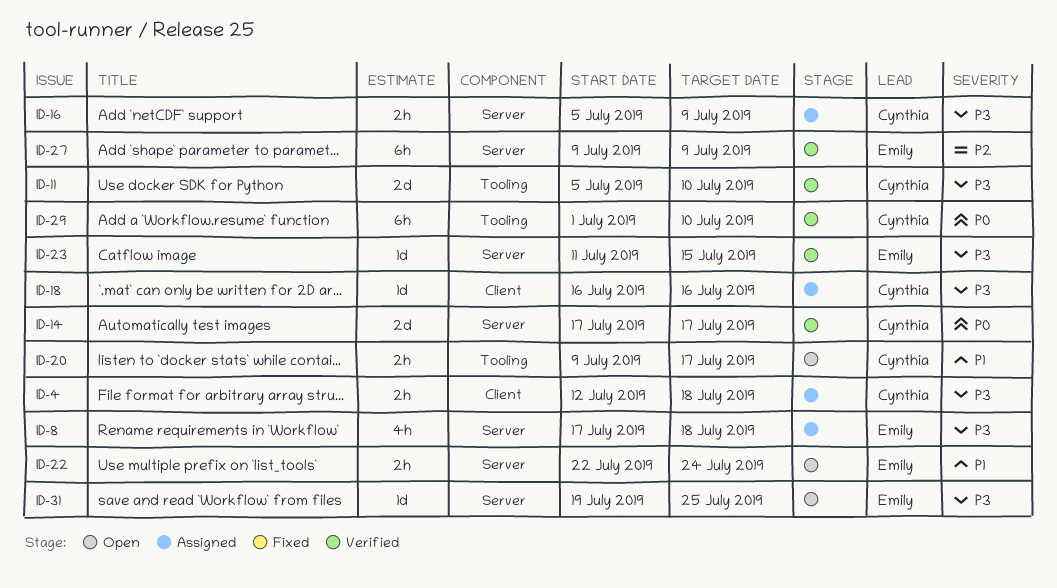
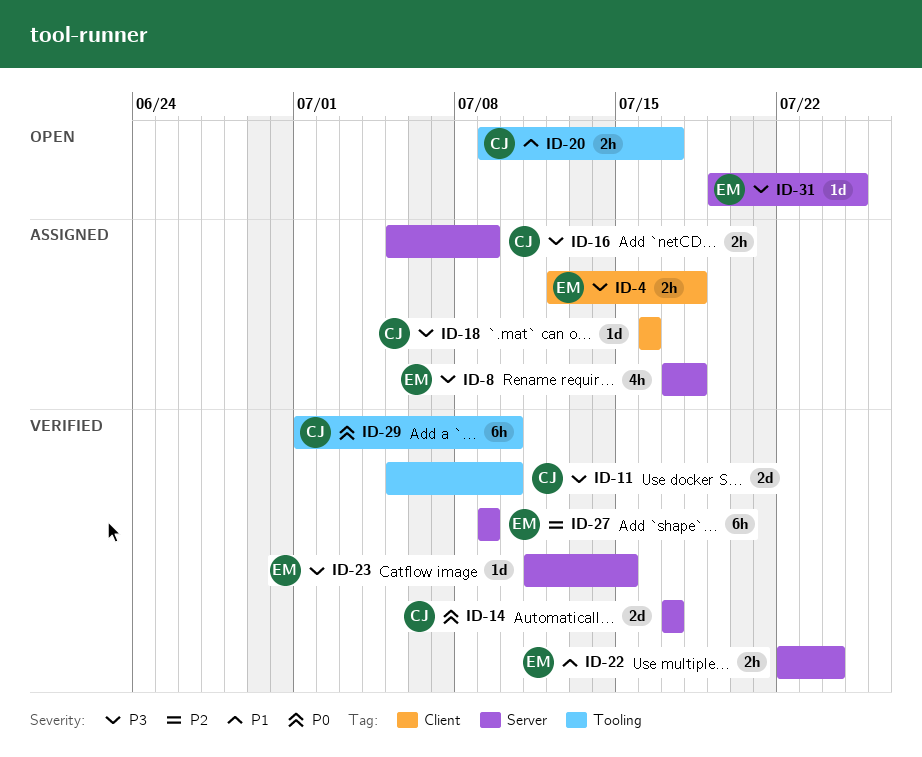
ID-4, owner: Cynthia -> Emily
ID-22, status: Open -> Verified

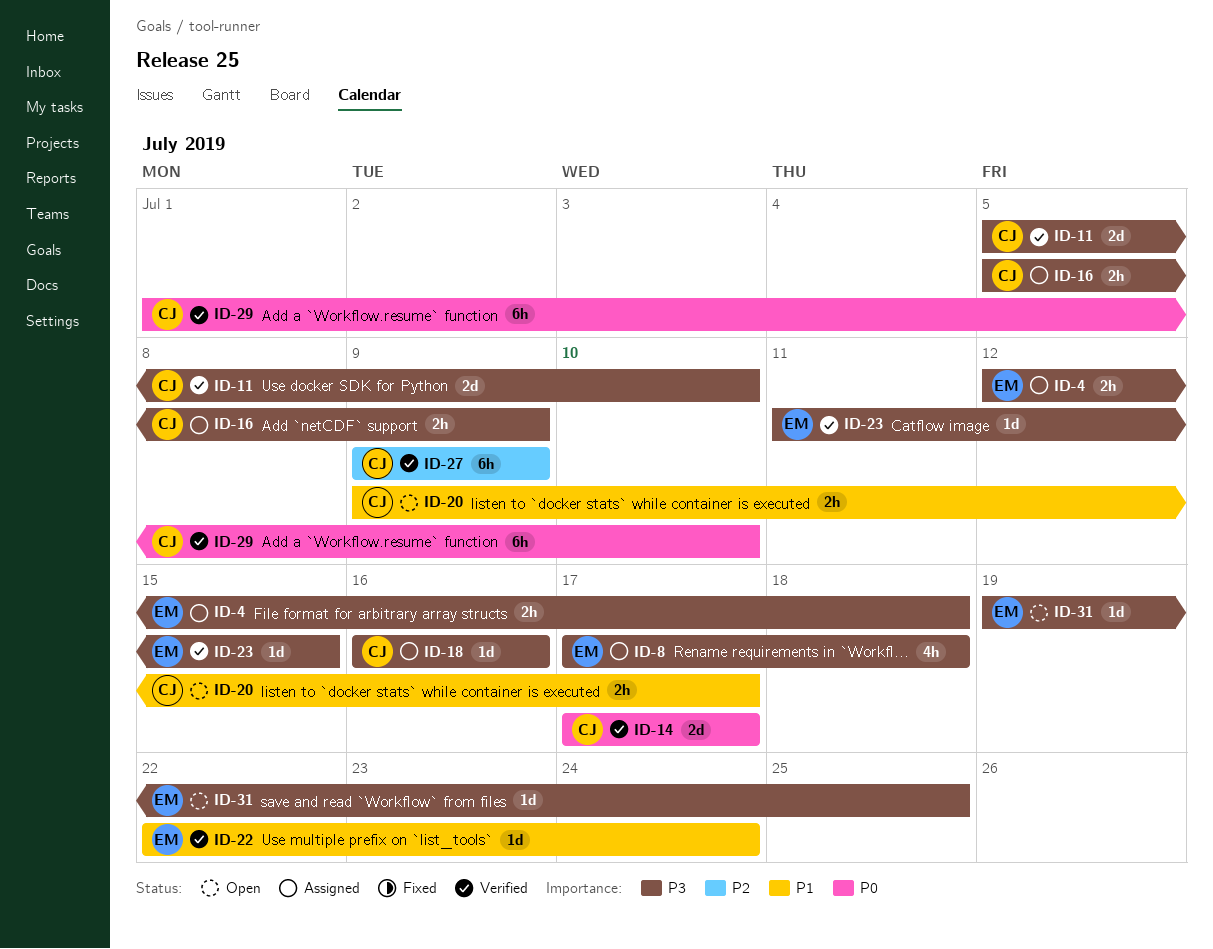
ID-22, estimate: 2h -> 1d
ID-27, owner: EM -> CJ

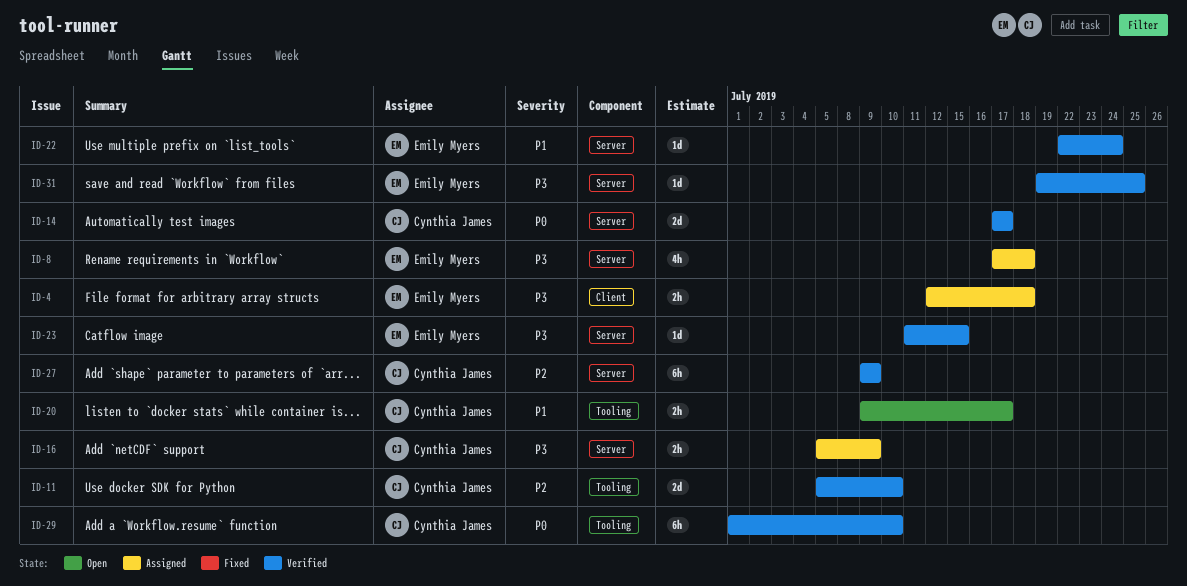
ID-11, priority: P3 -> P2
ID-18: present -> none
ID-31, status: Open -> Verified

